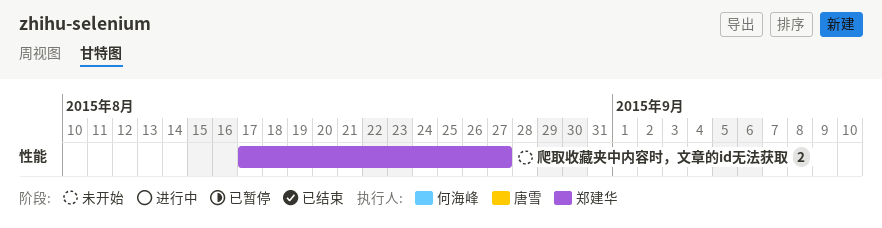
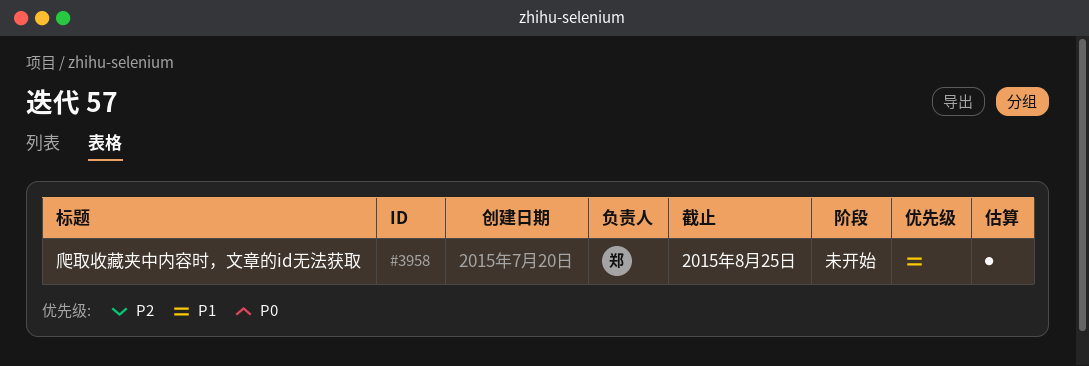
爬取收藏夹中内容时，文章的id无法获取, estimate: 2 -> 1
爬取收藏夹中内容时，文章的id无法获取, due: Aug 27 -> Aug 25

